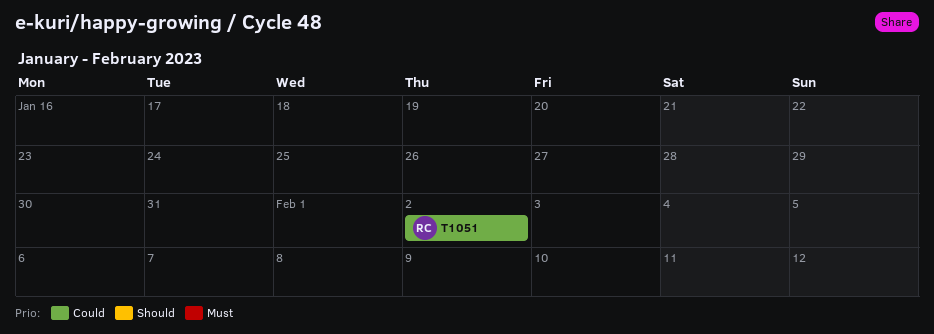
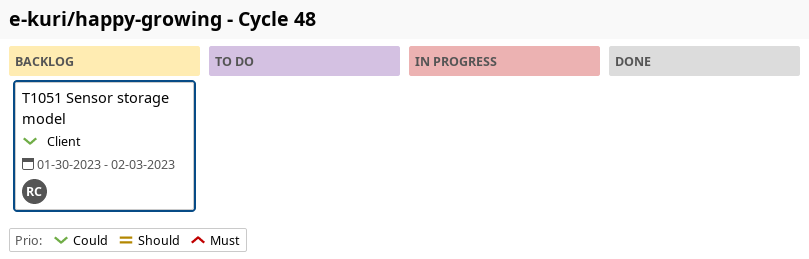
T1051, start: Feb 2 -> Jan 30
T1051, due: Feb 2 -> Feb 3

